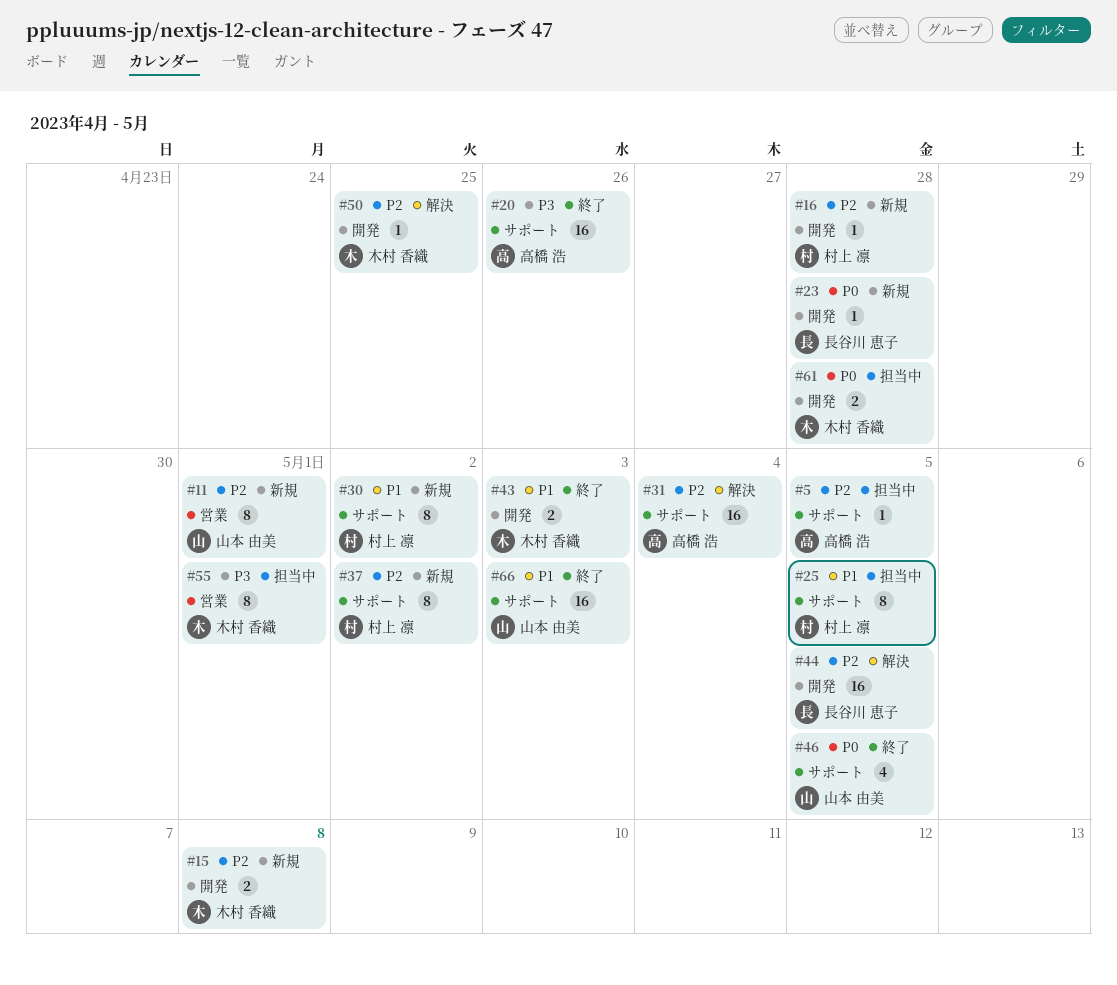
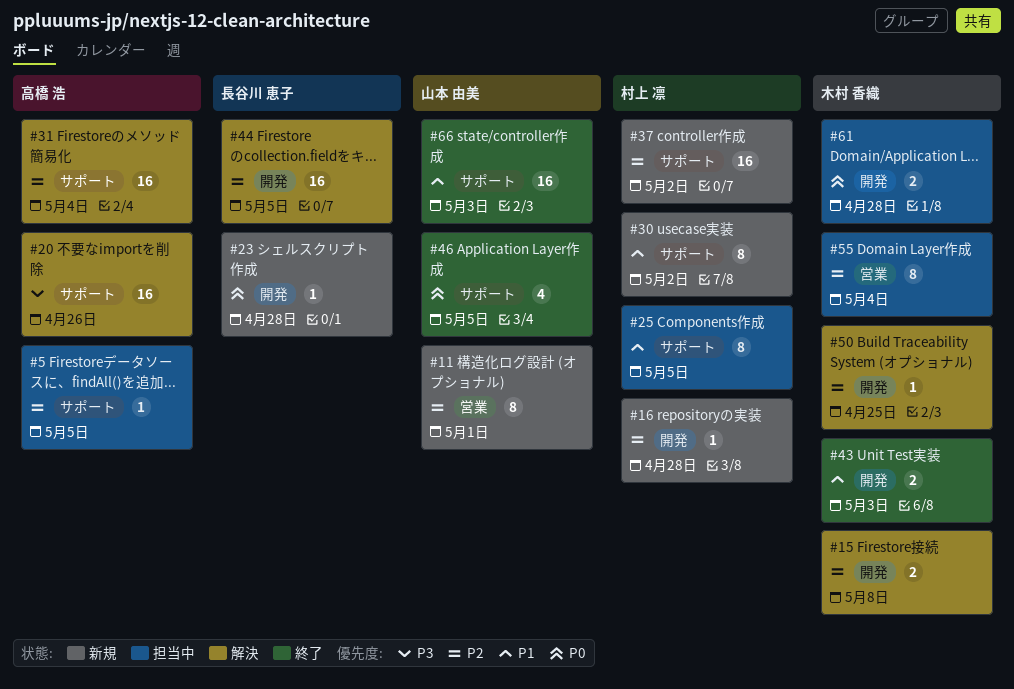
#15, status: 新規 -> 解決
#20, status: 終了 -> 解決
#37, estimate: 8 -> 16
#55, priority: P3 -> P2
#55, due: May 1 -> May 4

